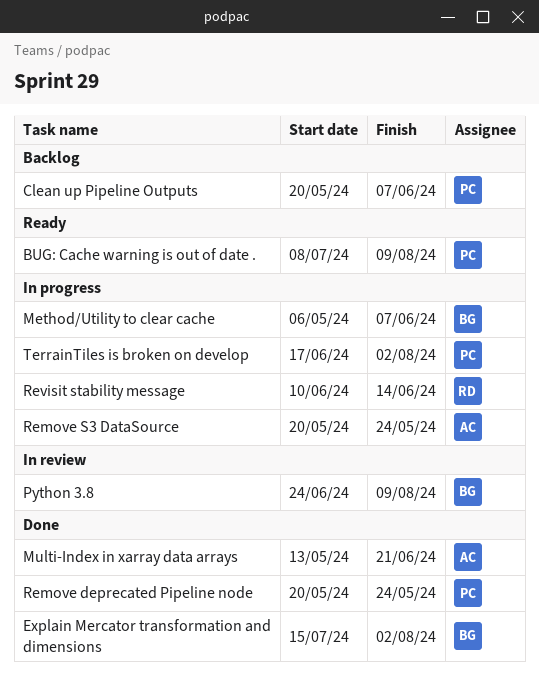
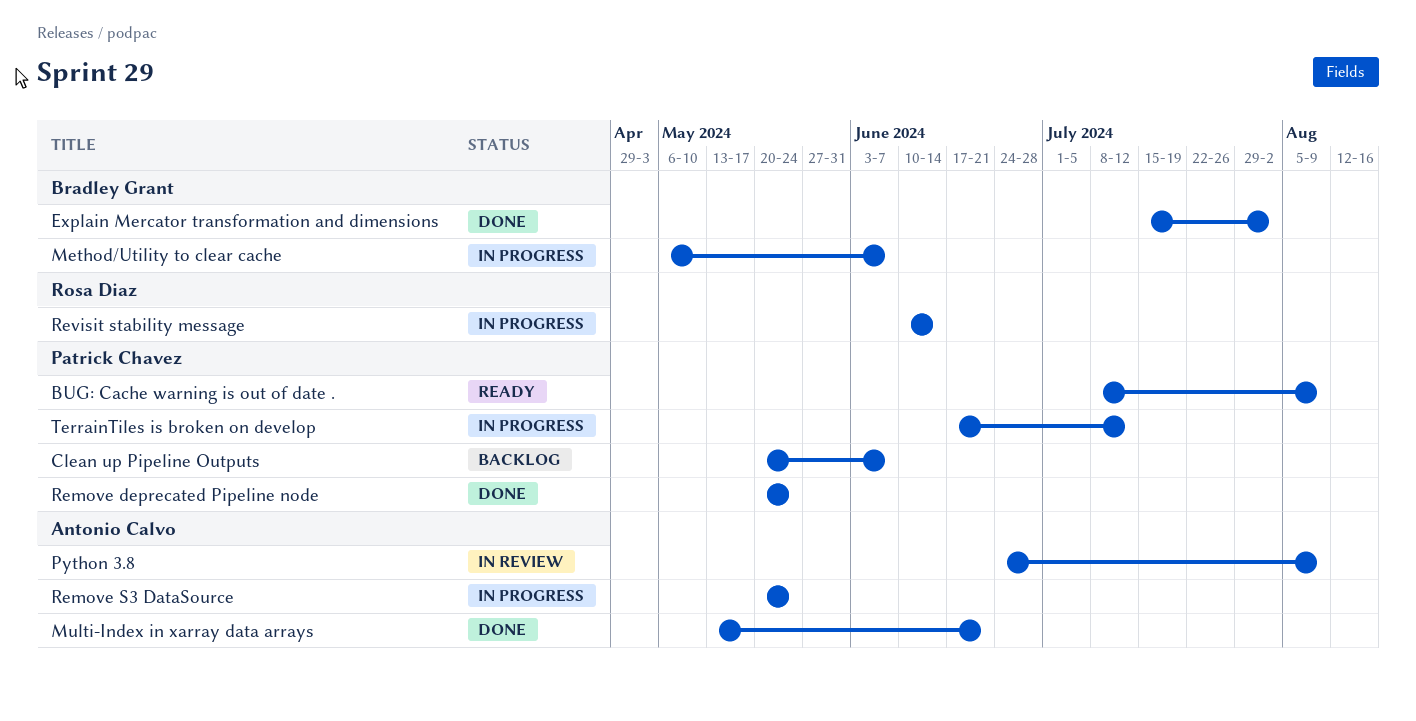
Python 3.8, owner: Bradley Grant -> Antonio Calvo
TerrainTiles is broken on develop, due: Aug 2 -> Jul 12

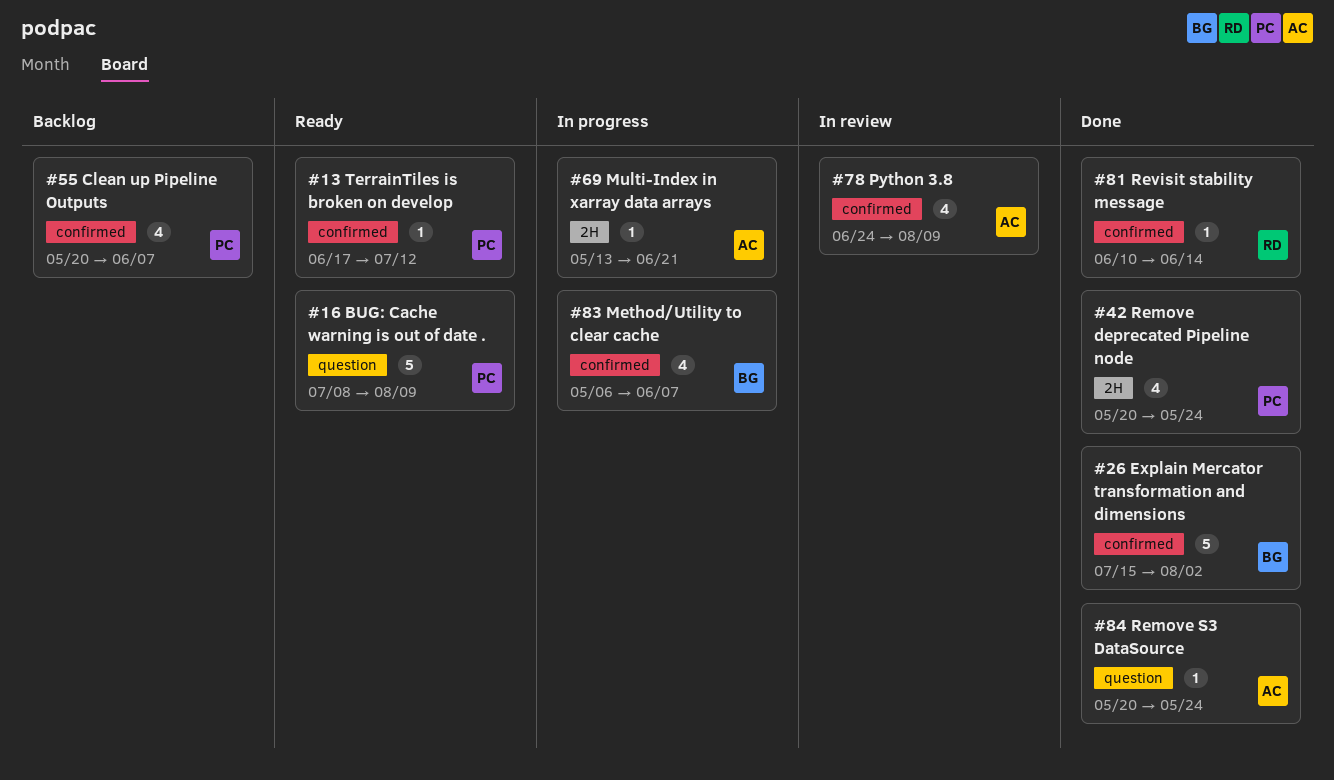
Multi-Index in xarray data arrays, status: Done -> In progress
Remove S3 DataSource, status: In progress -> Done
Revisit stability message, status: In progress -> Done
TerrainTiles is broken on develop, status: In progress -> Ready

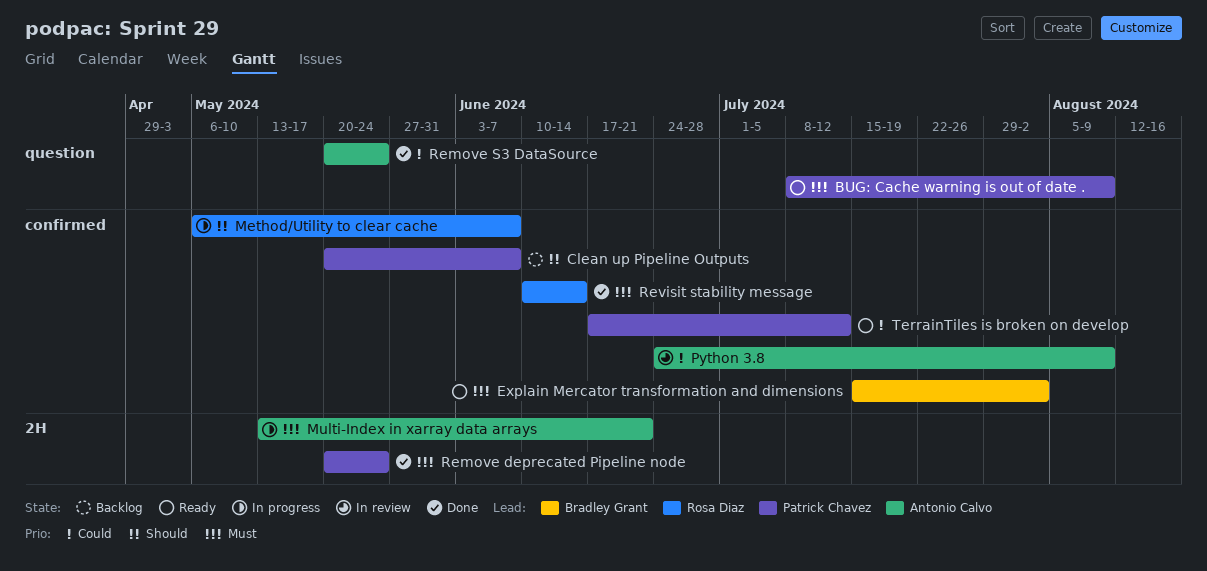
Explain Mercator transformation and dimensions, status: Done -> Ready
Method/Utility to clear cache, owner: Bradley Grant -> Rosa Diaz

